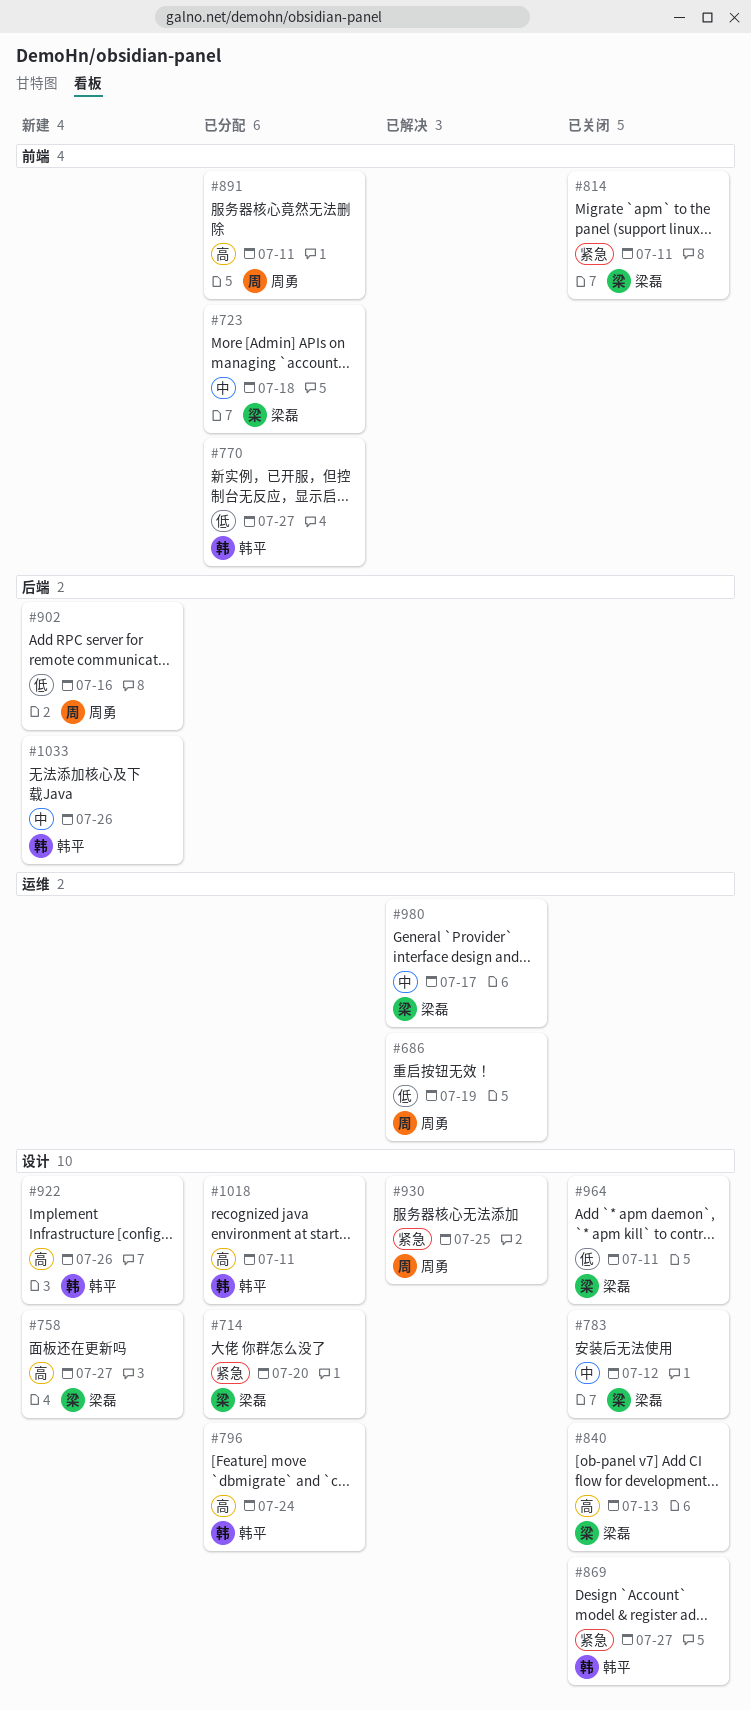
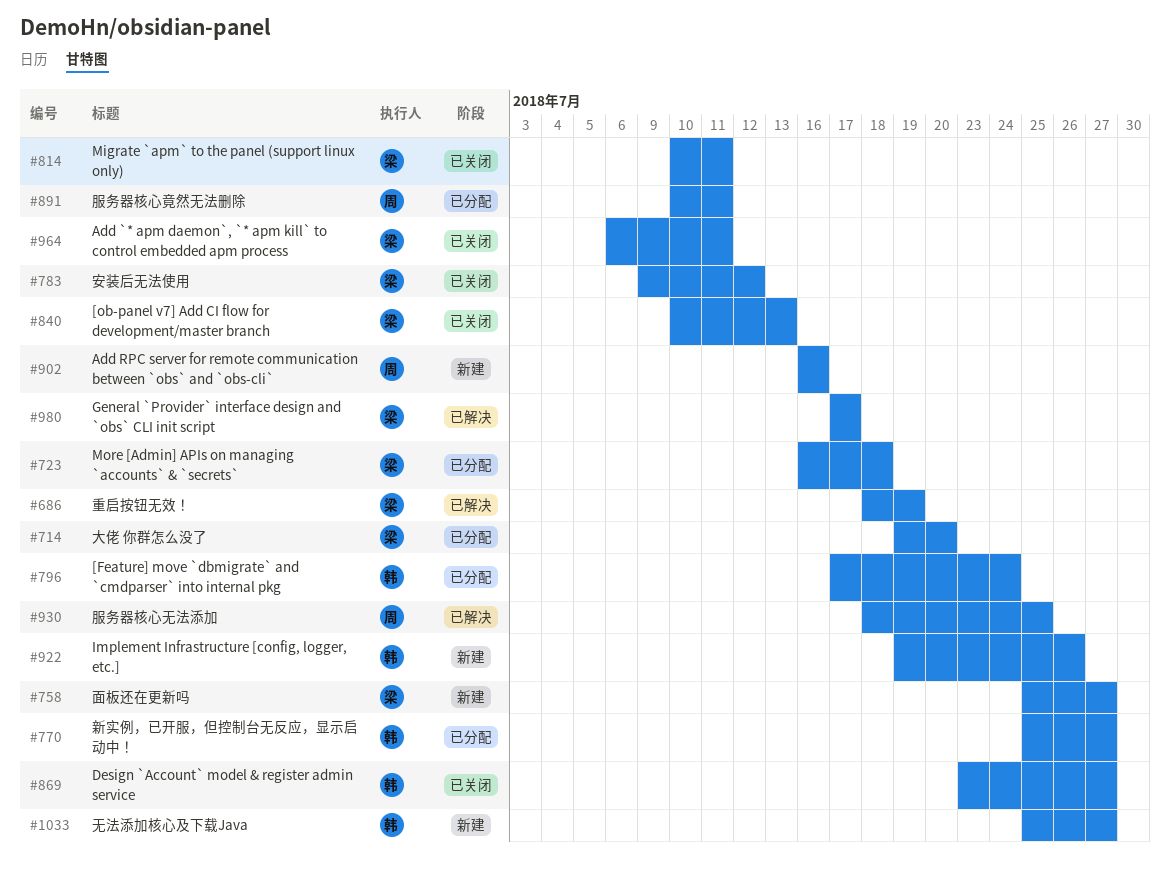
#686, owner: 周勇 -> 梁磊
#1018: present -> none
#1033, due: Jul 26 -> Jul 27

